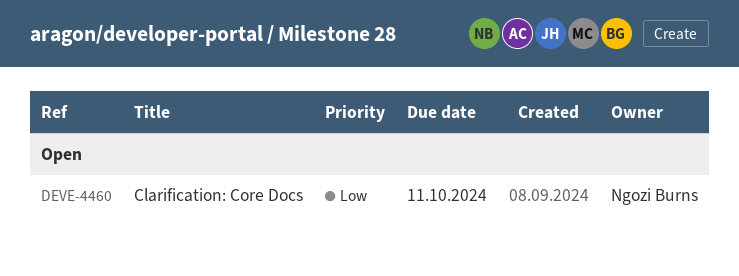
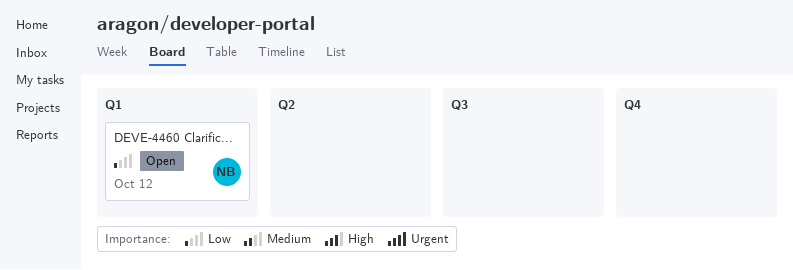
DEVE-4460, due: Oct 11 -> Oct 12

